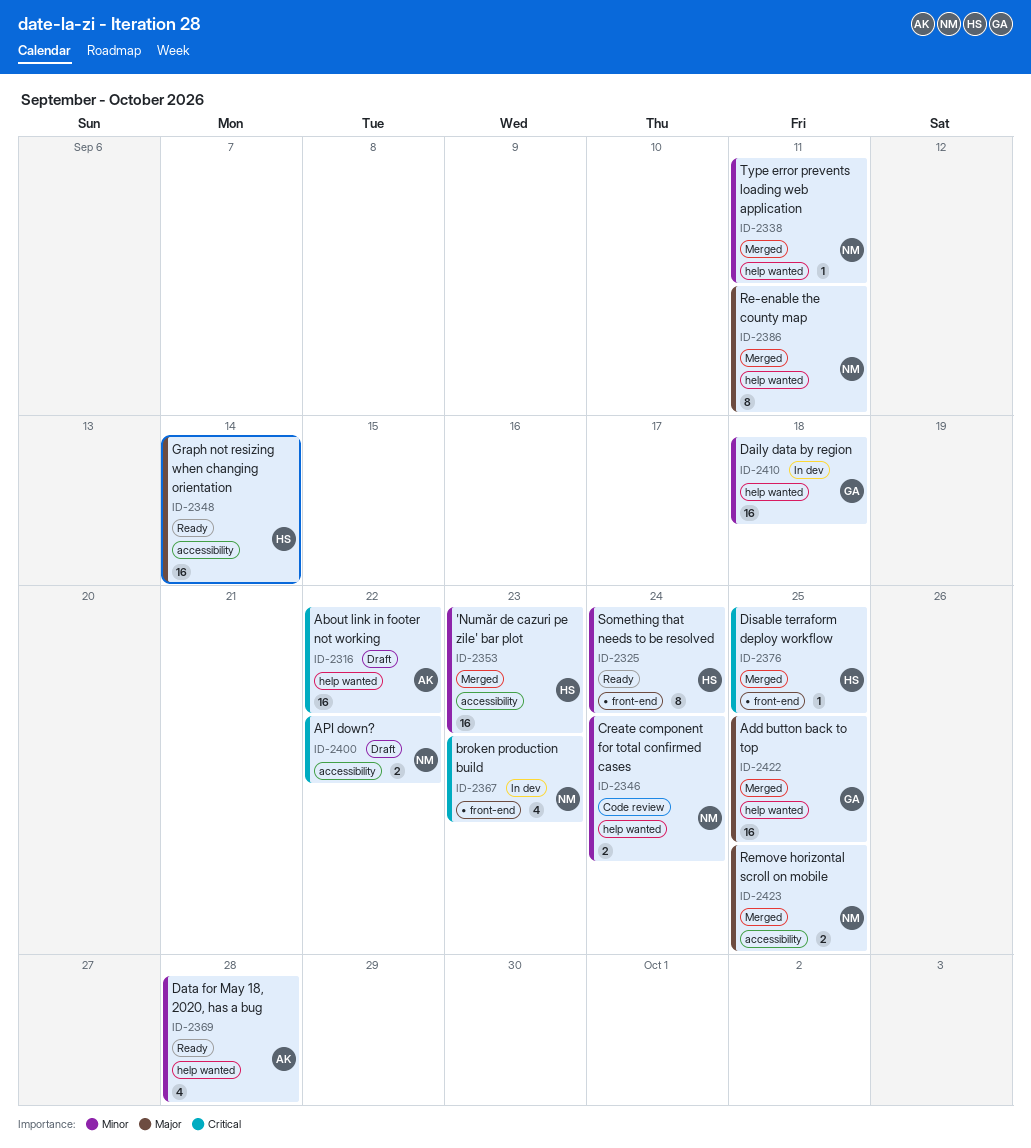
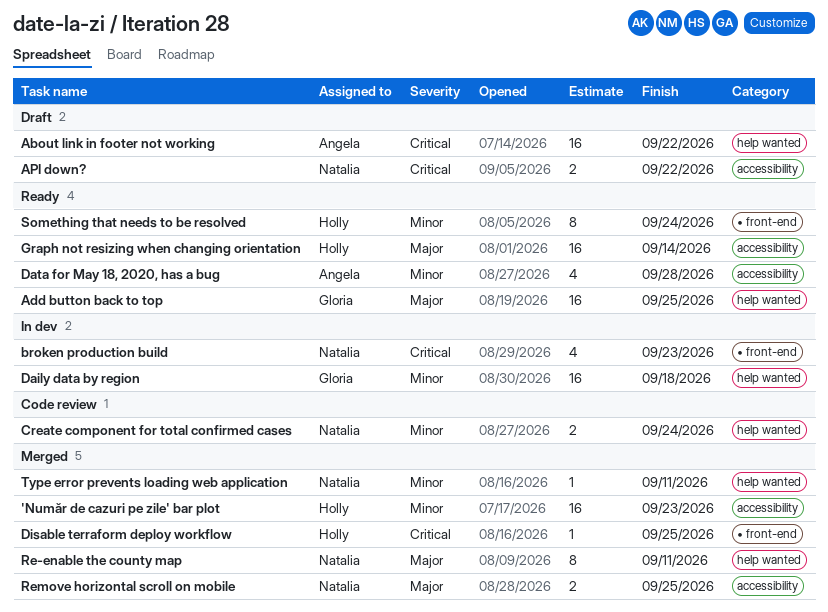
Add button back to top, status: Merged -> Ready
Data for May 18, 2020, has a bug, label: help wanted -> accessibility

